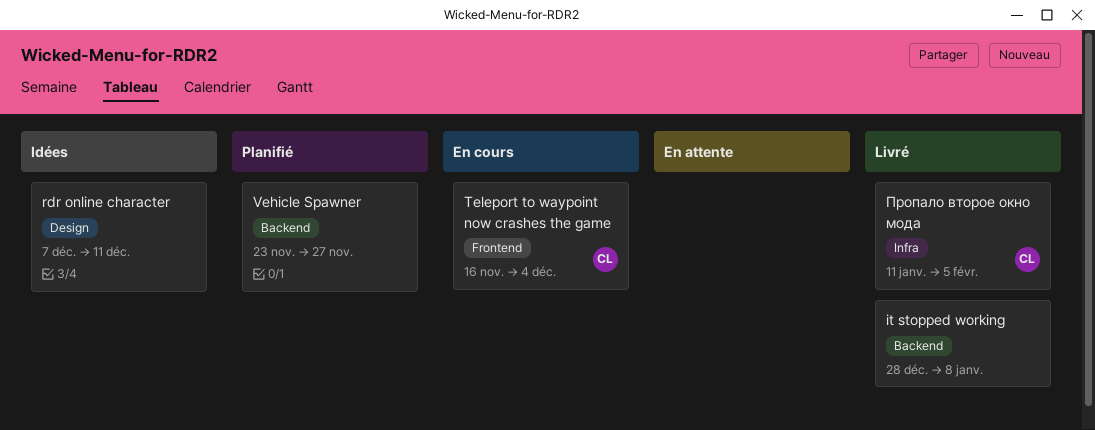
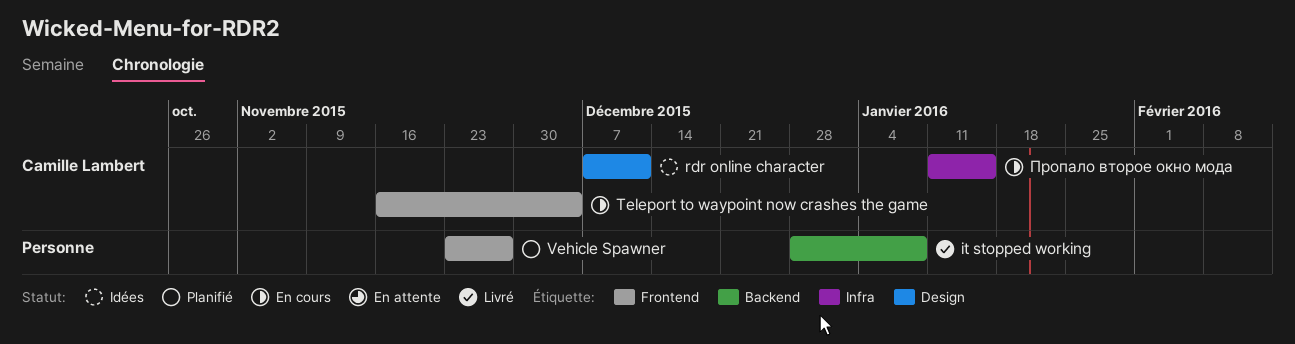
rdr online character, owner: none -> Camille Lambert
Vehicle Spawner, label: Backend -> Frontend
Пропало второе окно мода, status: Livré -> En cours
Пропало второе окно мода, due: Feb 5 -> Jan 15

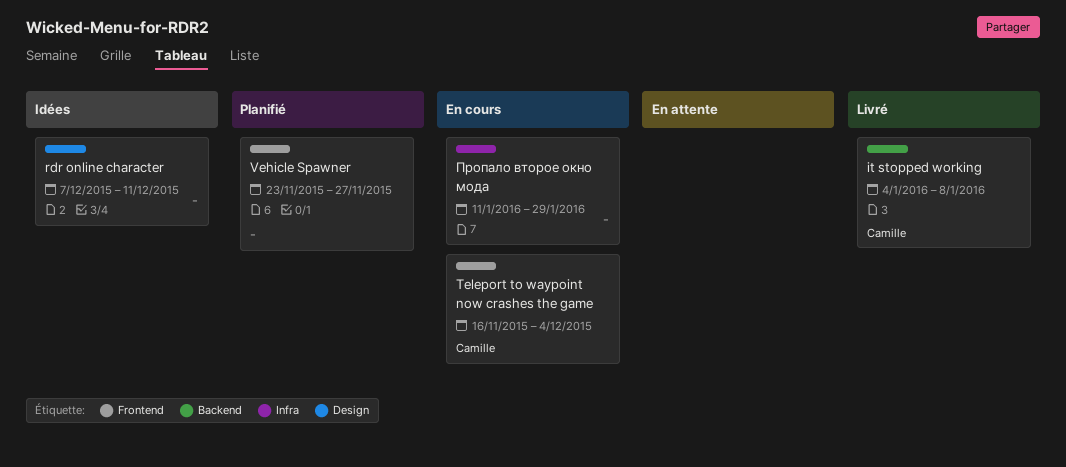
it stopped working, owner: none -> Camille Lambert
it stopped working, start: Dec 28 -> Jan 4
rdr online character, owner: Camille Lambert -> none
Пропало второе окно мода, owner: Camille Lambert -> none
Пропало второе окно мода, due: Jan 15 -> Jan 29

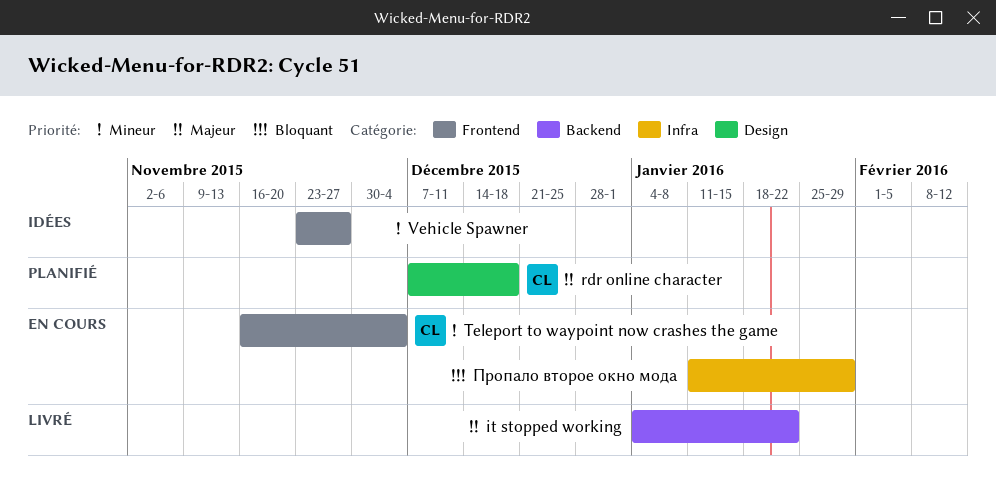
it stopped working, owner: Camille -> none
it stopped working, due: Jan 8 -> Jan 22
rdr online character, status: Idées -> Planifié
rdr online character, owner: none -> Camille
rdr online character, due: Dec 11 -> Dec 18
Vehicle Spawner, status: Planifié -> Idées

